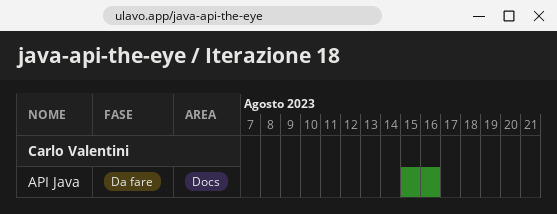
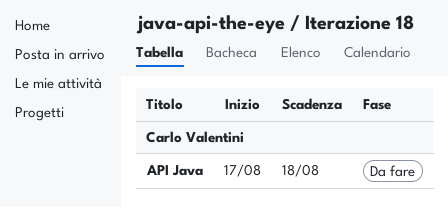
API Java, start: Aug 15 -> Aug 17
API Java, due: Aug 16 -> Aug 18

